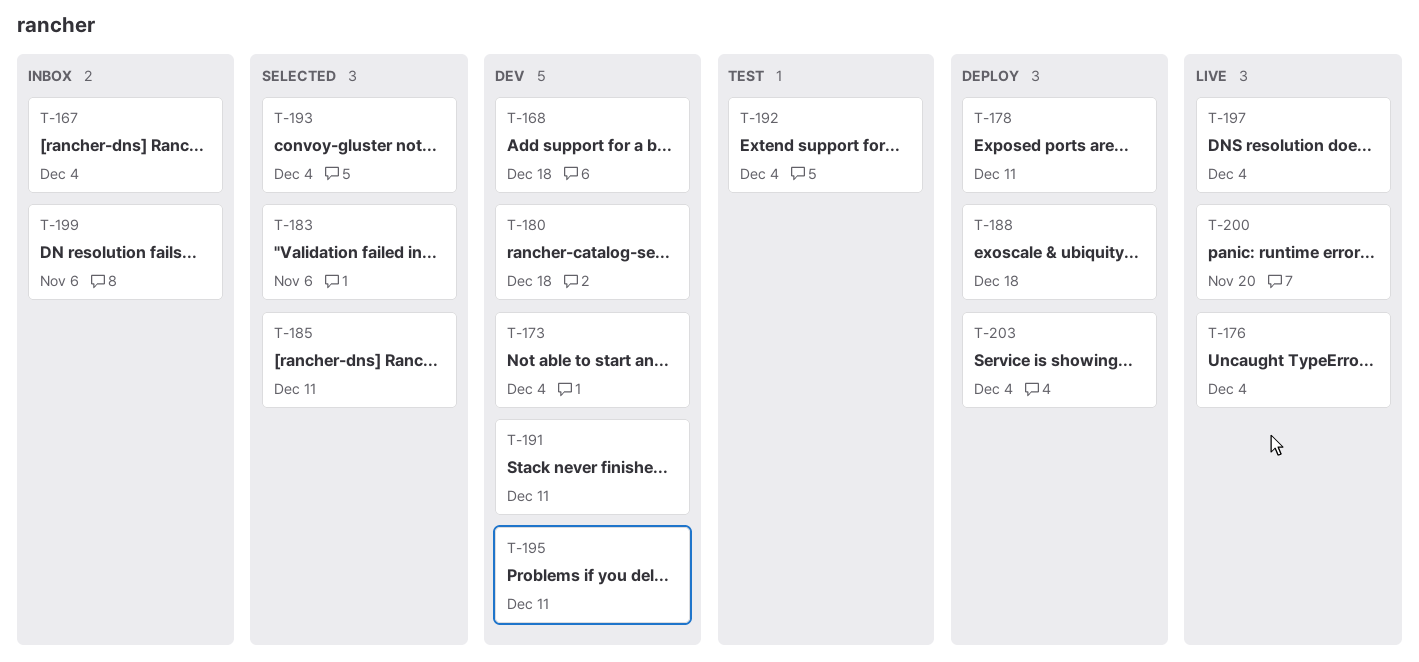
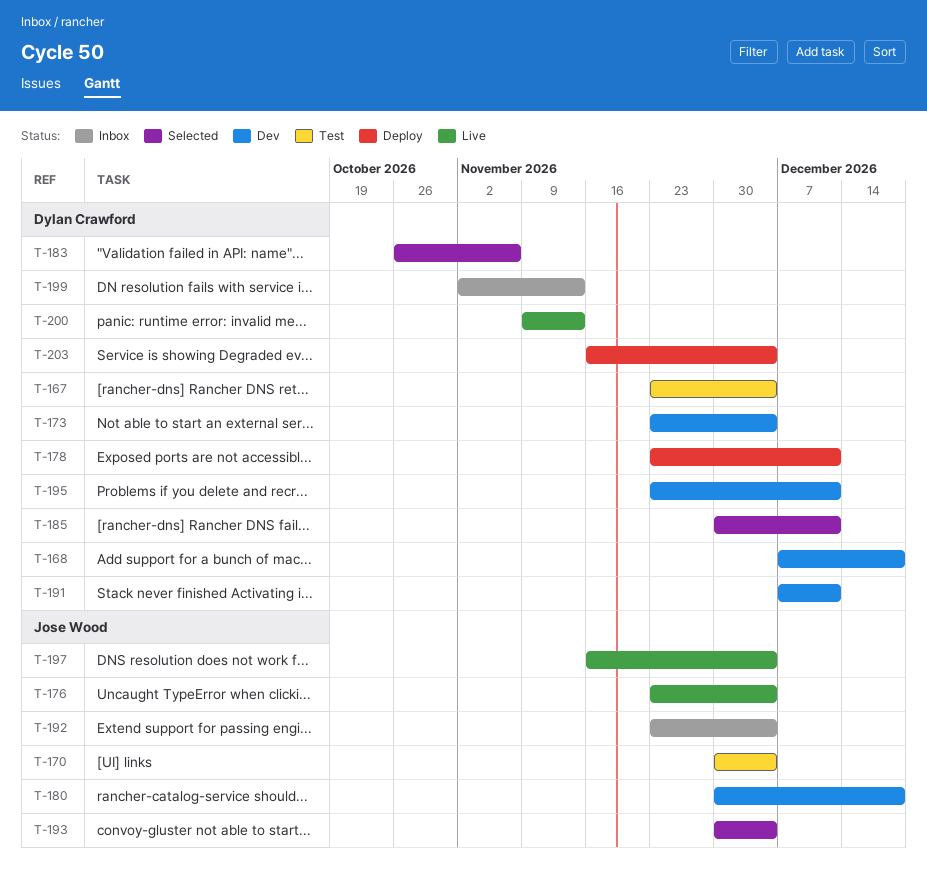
T-167, status: Inbox -> Test
T-170: none -> present
T-188: present -> none
T-192, status: Test -> Inbox
T-199, due: Nov 6 -> Nov 13
T-200, due: Nov 20 -> Nov 13

